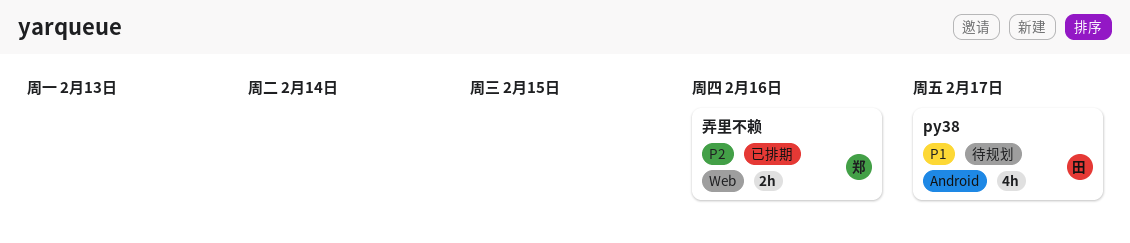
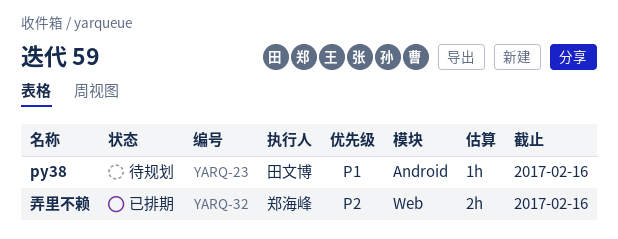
py38, estimate: 4h -> 1h
py38, due: Feb 17 -> Feb 16

